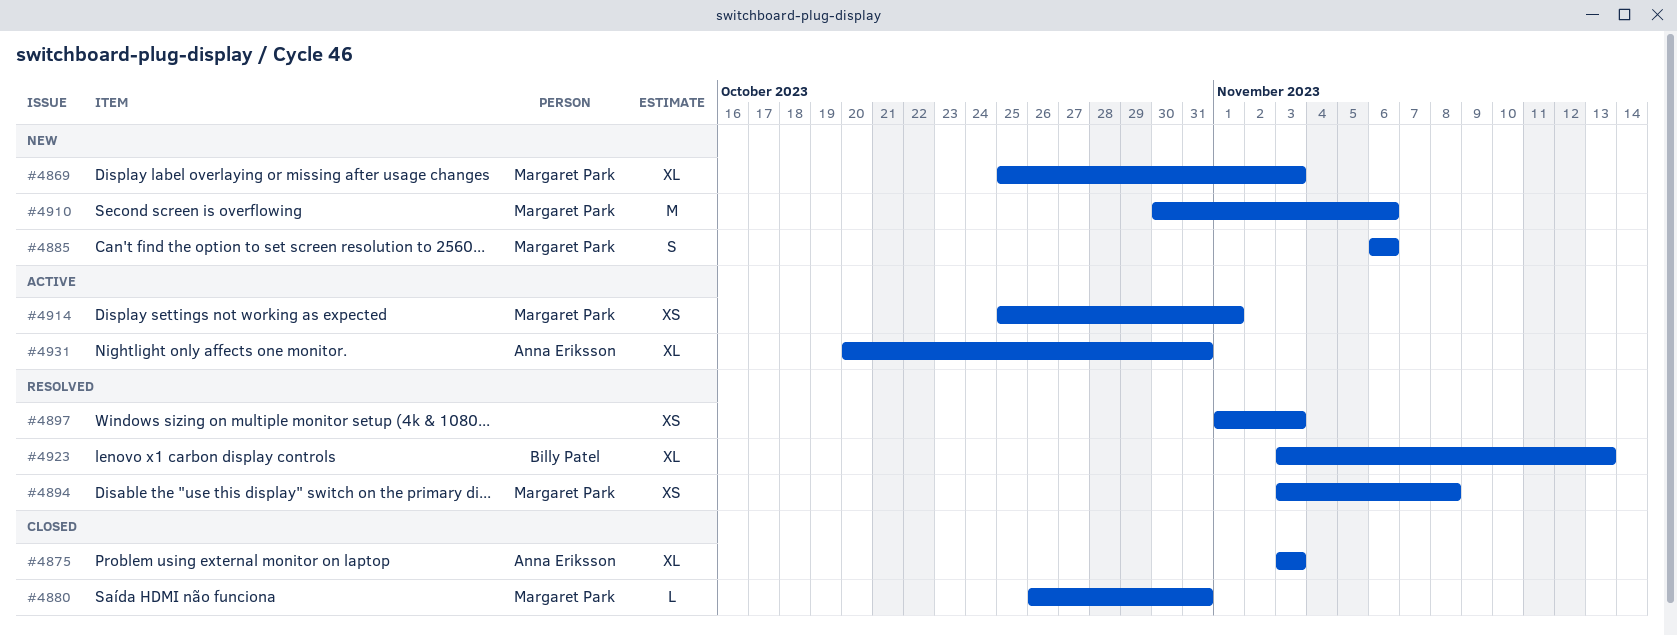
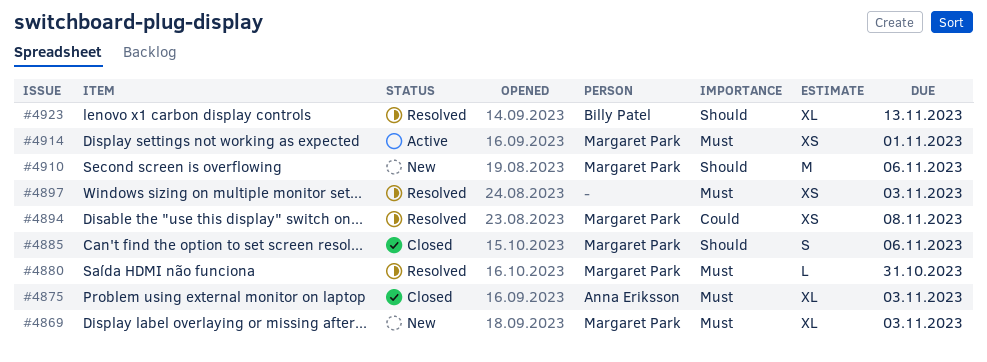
#4880, status: Closed -> Resolved
#4885, status: New -> Closed
#4931: present -> none

